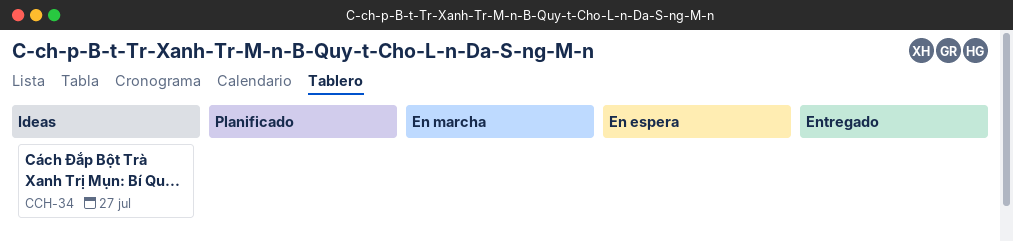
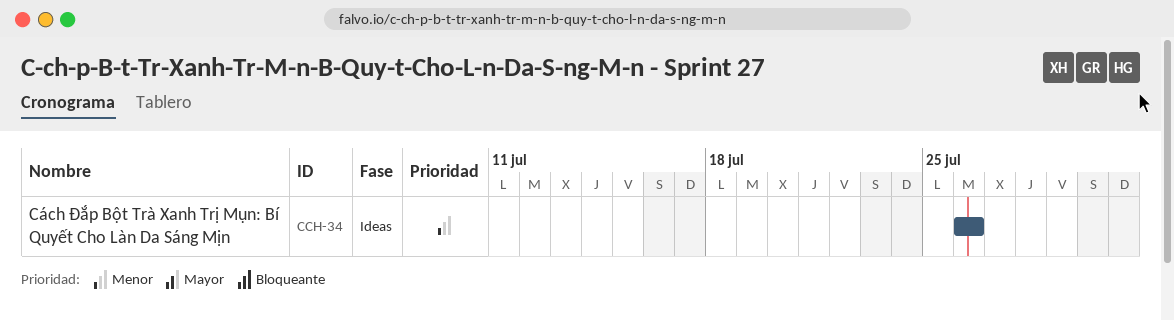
CCH-34, due: Jul 27 -> Jul 26

